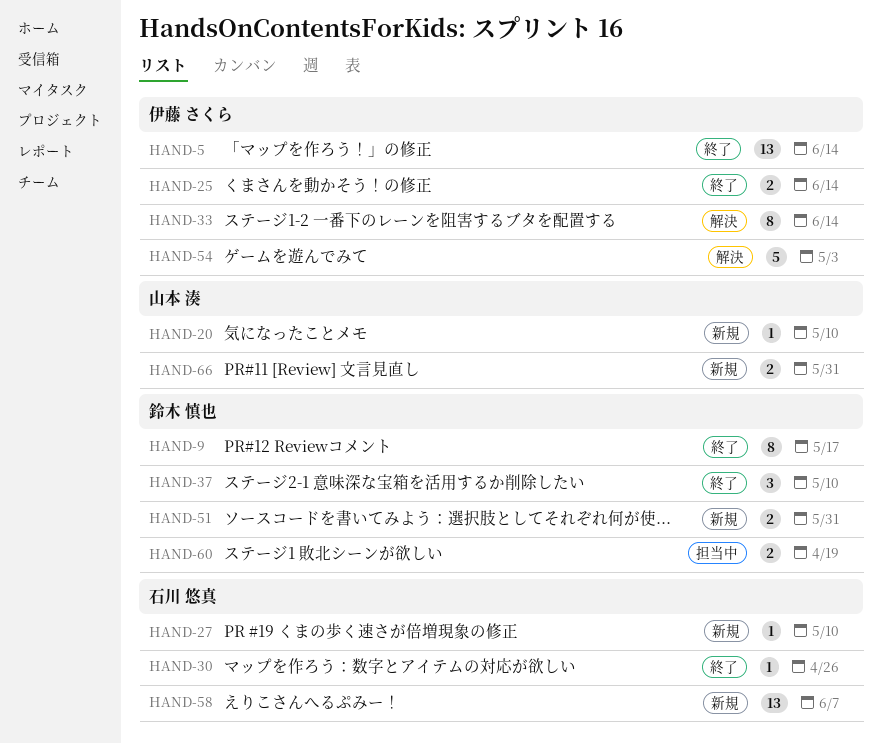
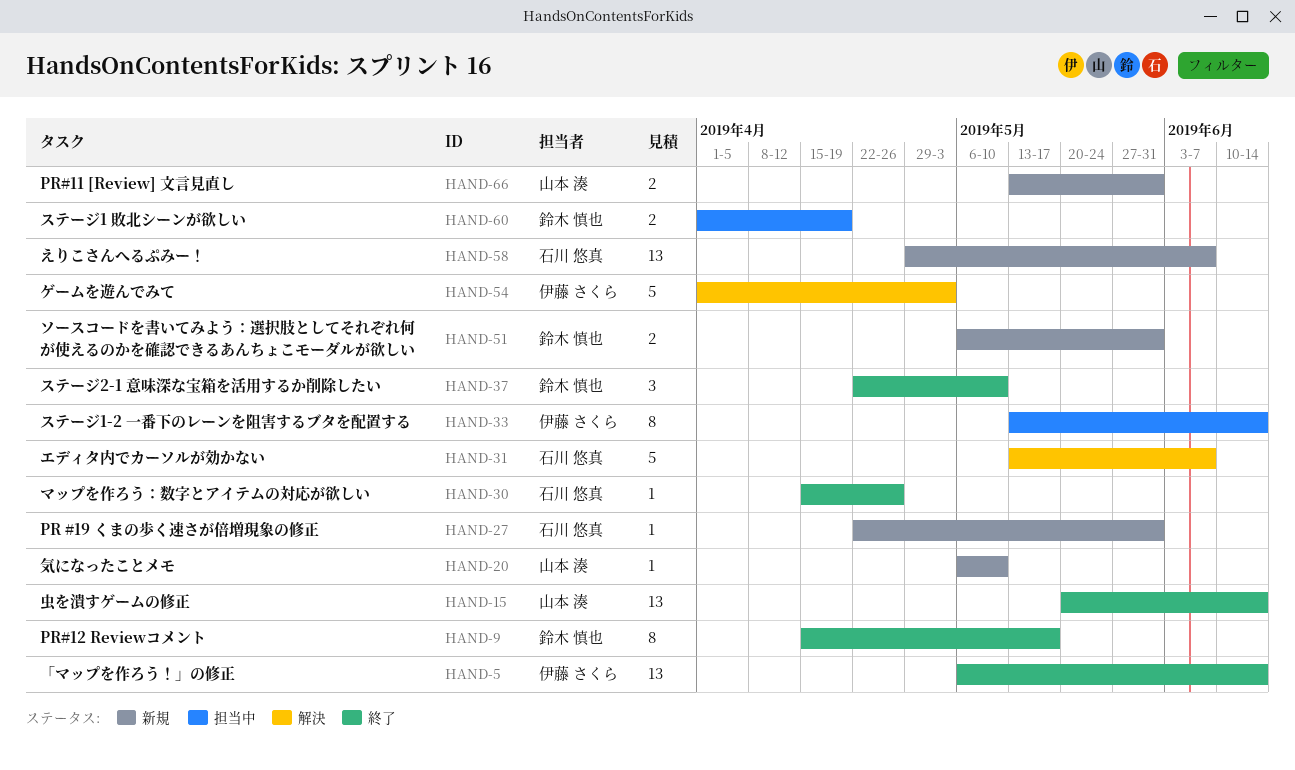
HAND-15: none -> present
HAND-25: present -> none
HAND-27, due: May 10 -> May 31
HAND-31: none -> present
HAND-33, status: 解決 -> 担当中

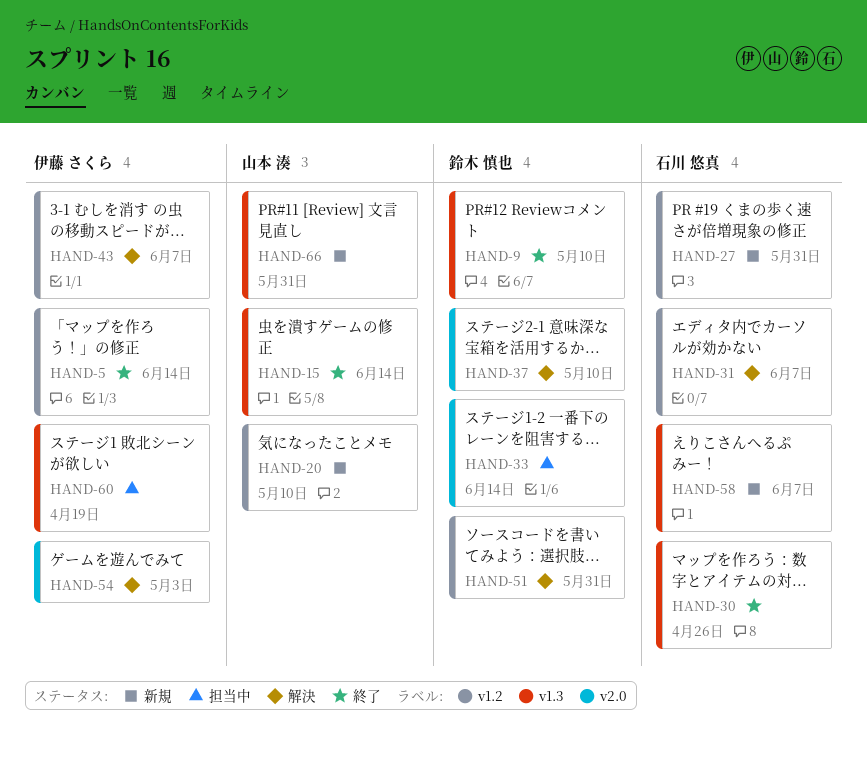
HAND-9, due: May 17 -> May 10
HAND-33, owner: 伊藤 さくら -> 鈴木 慎也
HAND-37, status: 終了 -> 解決
HAND-43: none -> present
HAND-51, status: 新規 -> 解決
HAND-60, owner: 鈴木 慎也 -> 伊藤 さくら

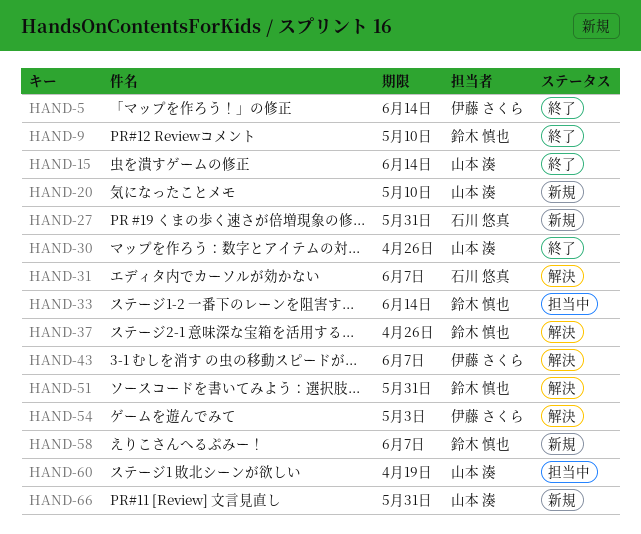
HAND-30, owner: 石川 悠真 -> 山本 湊
HAND-37, due: May 10 -> Apr 26
HAND-58, owner: 石川 悠真 -> 鈴木 慎也
HAND-60, owner: 伊藤 さくら -> 山本 湊

